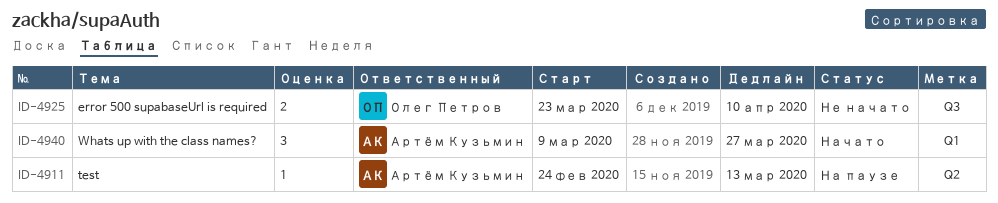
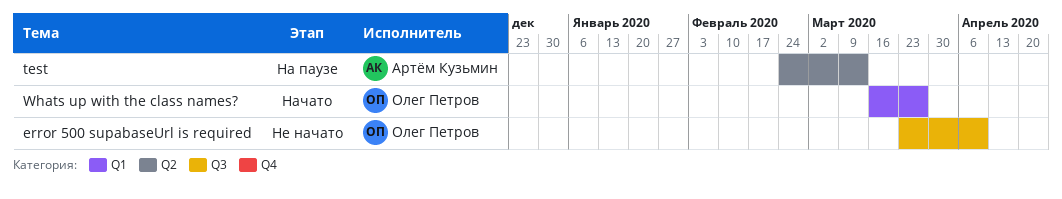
Whats up with the class names?, owner: Артём Кузьмин -> Олег Петров
Whats up with the class names?, start: Mar 9 -> Mar 16

